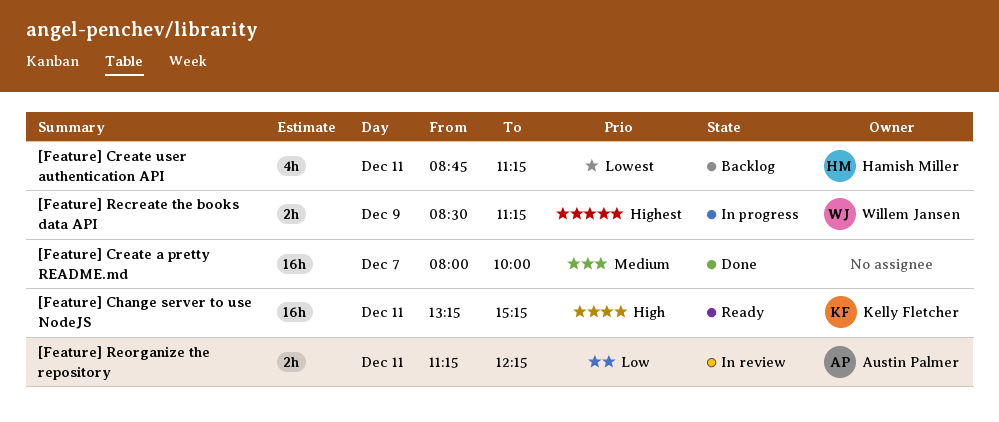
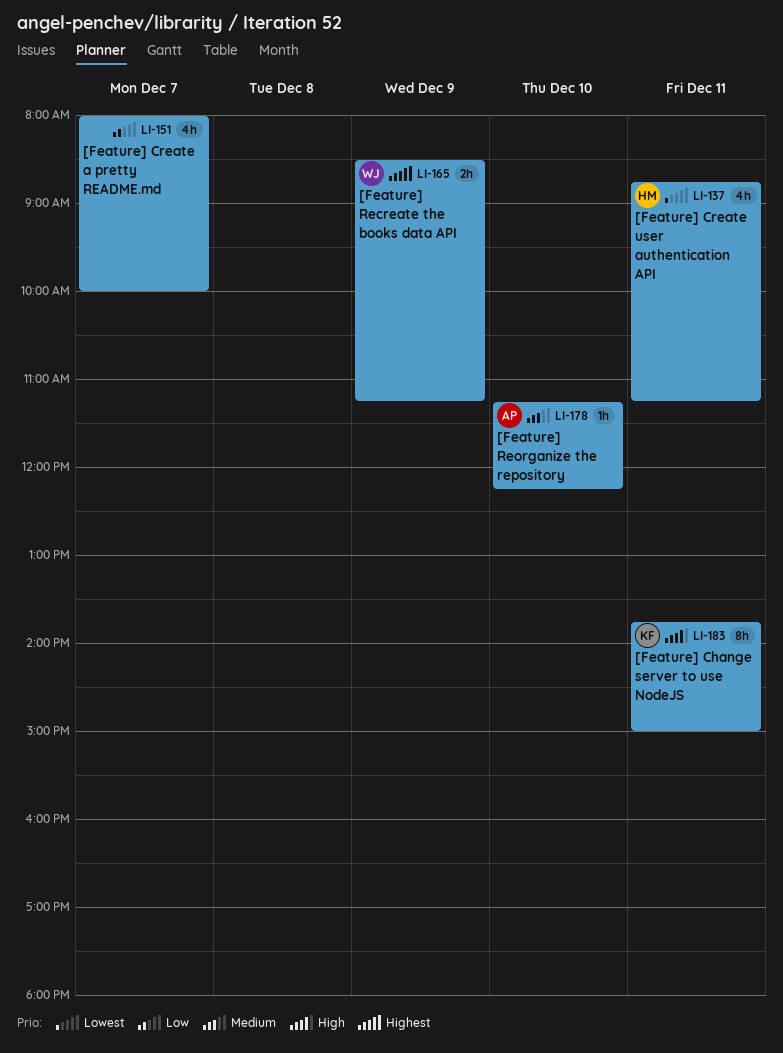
[Feature] Change server to use NodeJS, estimate: 16h -> 8h
[Feature] Change server to use NodeJS, begins: 13:15 -> 13:45
[Feature] Change server to use NodeJS, ends: 15:15 -> 15:00
[Feature] Create a pretty README.md, priority: Medium -> Low
[Feature] Create a pretty README.md, estimate: 16h -> 4h
[Feature] Reorganize the repository, priority: Low -> Medium
[Feature] Reorganize the repository, estimate: 2h -> 1h
[Feature] Reorganize the repository, day: Dec 11 -> Dec 10

